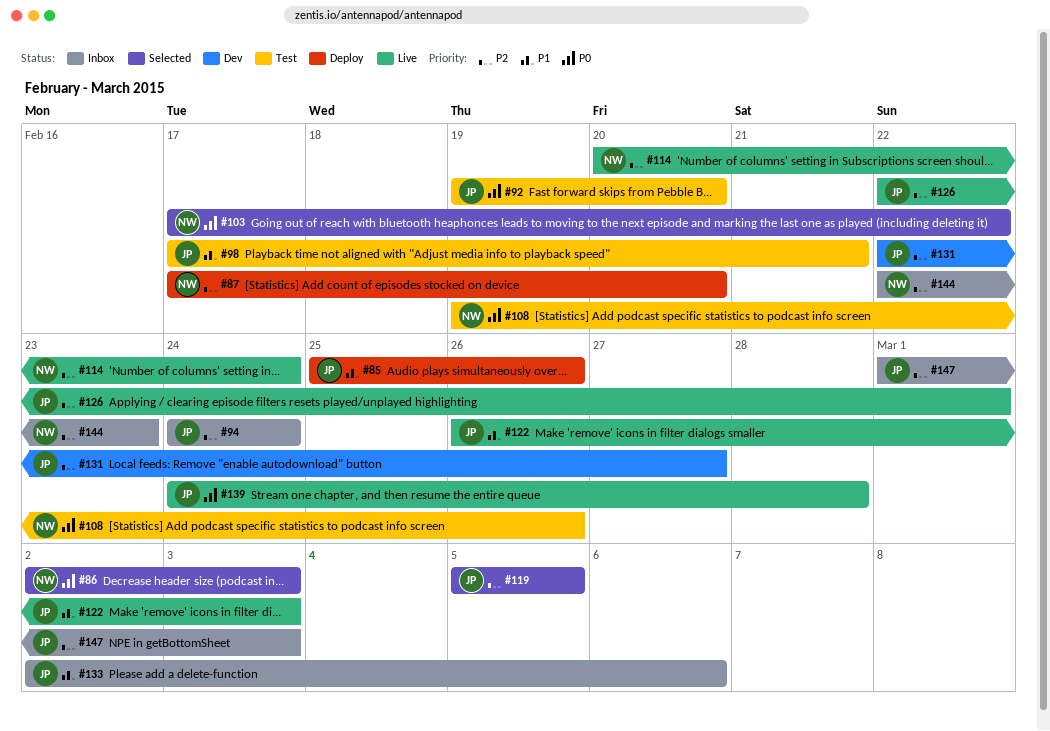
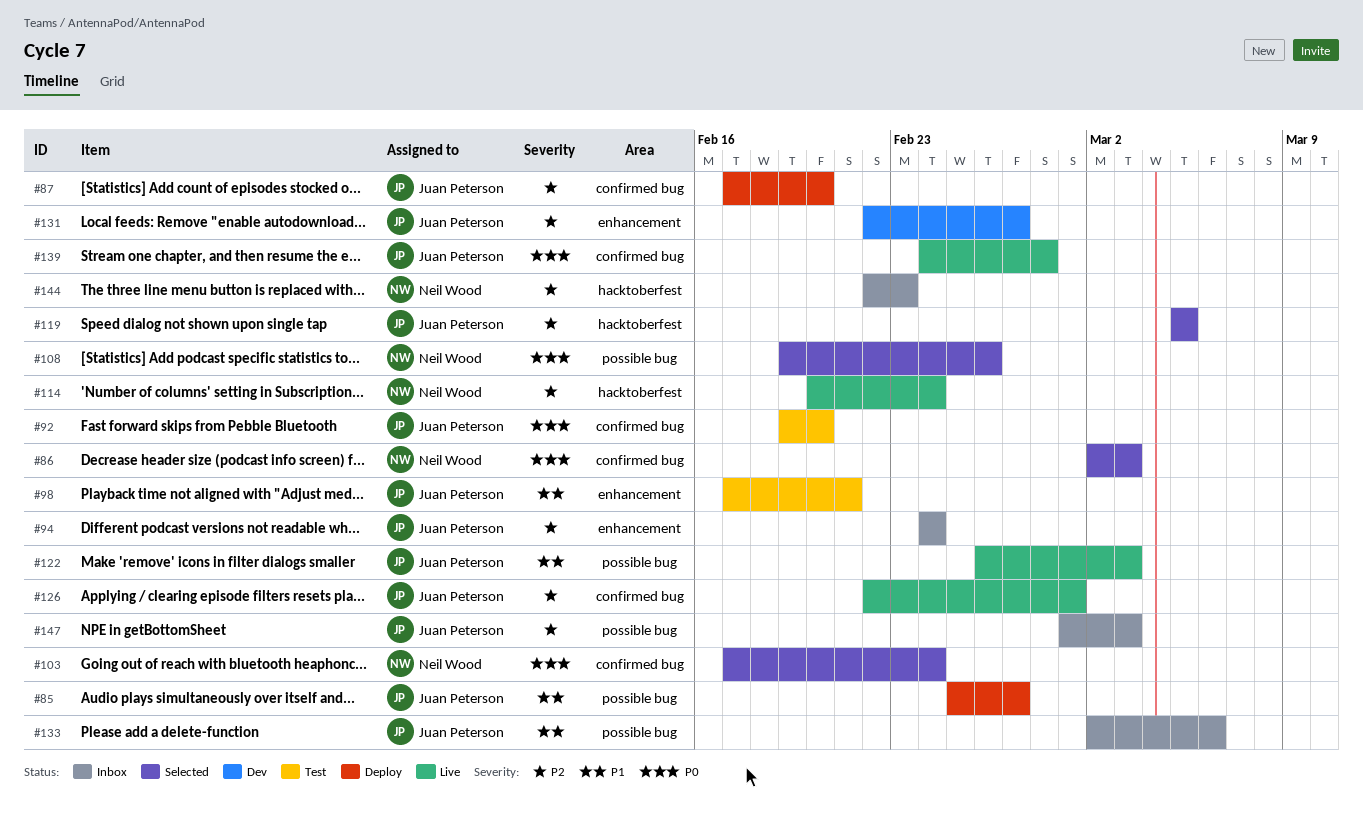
#85, due: Feb 26 -> Feb 27
#87, owner: Neil Wood -> Juan Peterson
#103, due: Feb 22 -> Feb 24
#108, status: Test -> Selected

